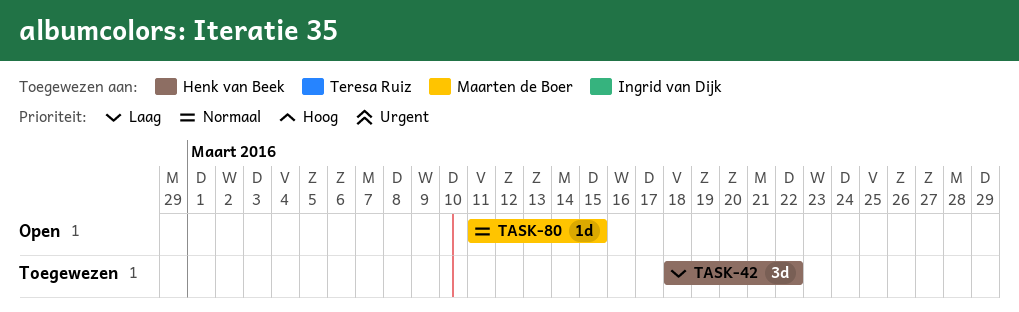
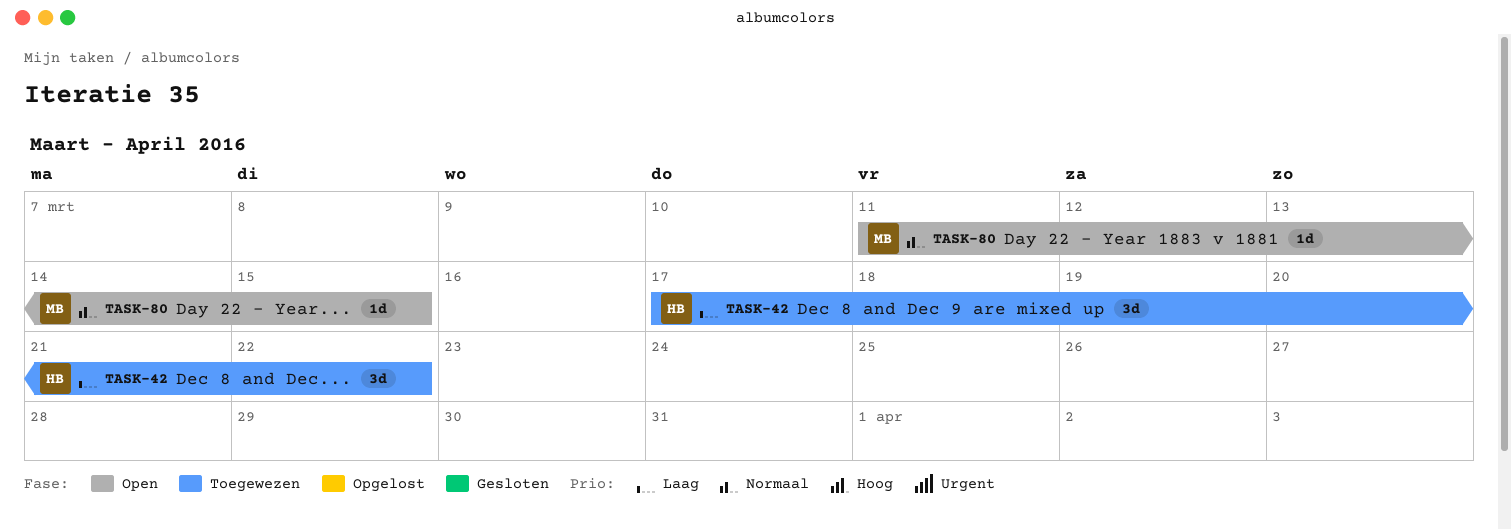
TASK-42, start: Mar 18 -> Mar 17

